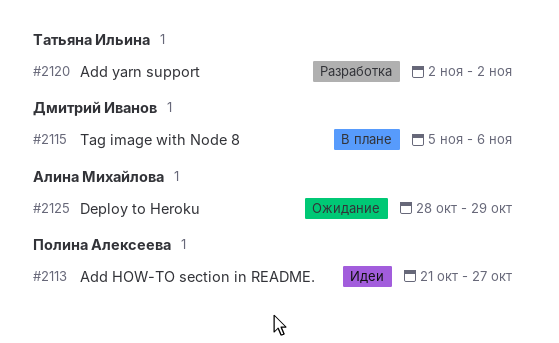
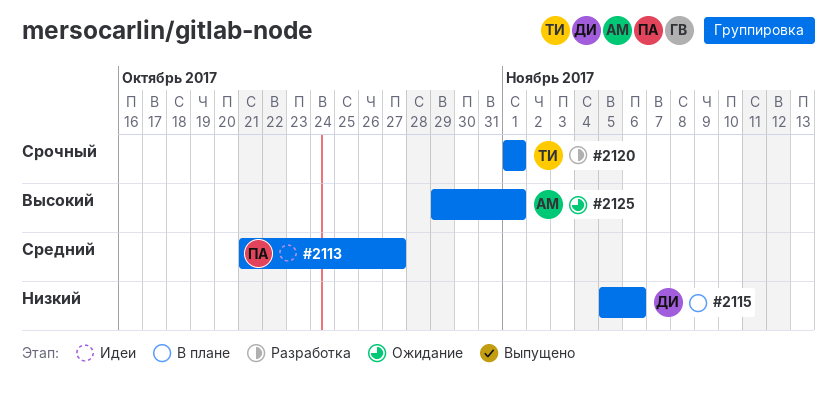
#2120, start: Nov 2 -> Nov 1
#2120, due: Nov 2 -> Nov 1
#2125, start: Oct 28 -> Oct 29
#2125, due: Oct 29 -> Nov 1

